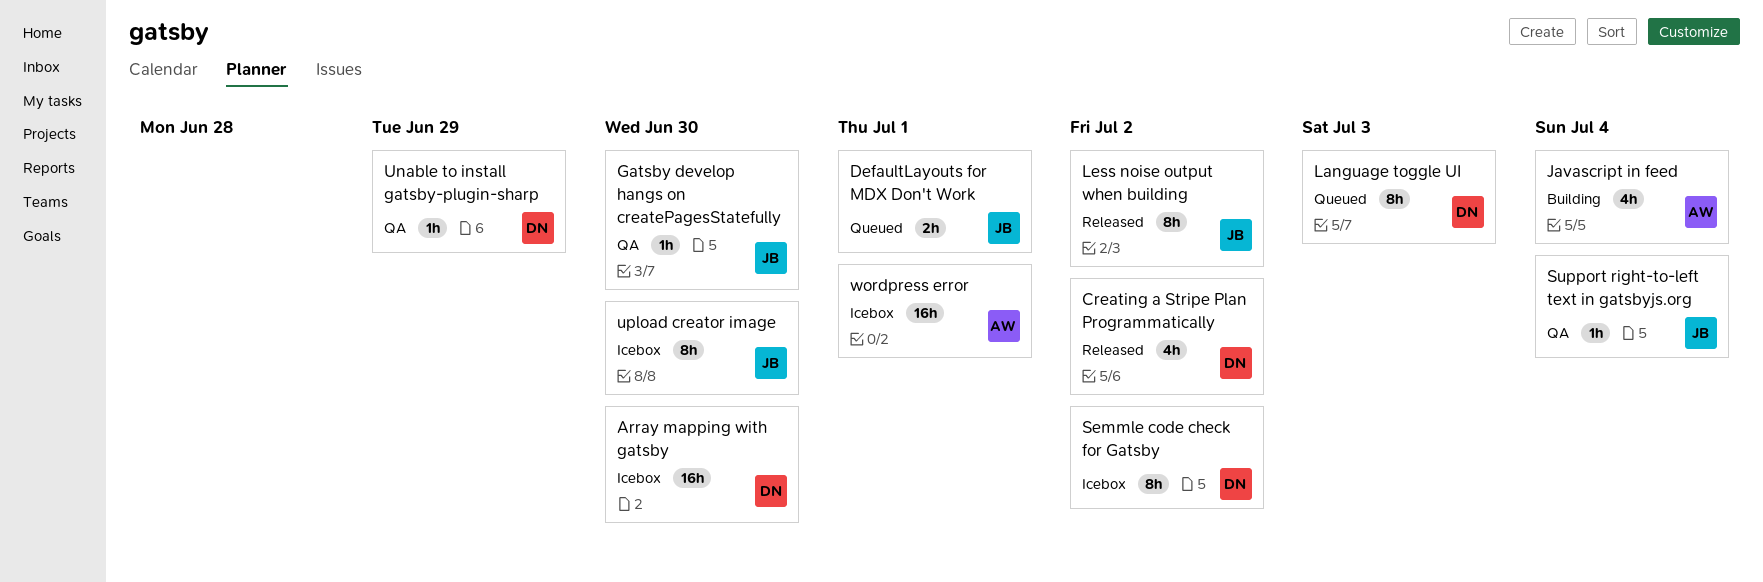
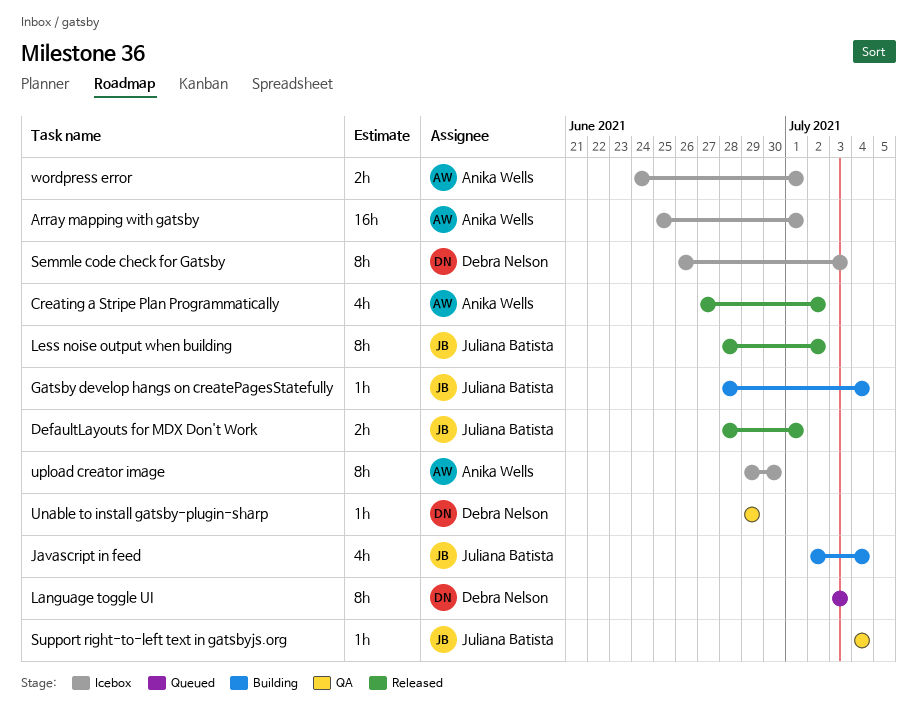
Array mapping with gatsby, owner: Debra Nelson -> Anika Wells
Array mapping with gatsby, due: Jun 30 -> Jul 1
Creating a Stripe Plan Programmatically, owner: Debra Nelson -> Anika Wells
DefaultLayouts for MDX Don't Work, status: Queued -> Released
Gatsby develop hangs on createPagesStatefully, status: QA -> Building
Gatsby develop hangs on createPagesStatefully, due: Jun 30 -> Jul 4
Javascript in feed, owner: Anika Wells -> Juliana Batista
Semmle code check for Gatsby, due: Jul 2 -> Jul 3
upload creator image, owner: Juliana Batista -> Anika Wells
wordpress error, estimate: 16h -> 2h

